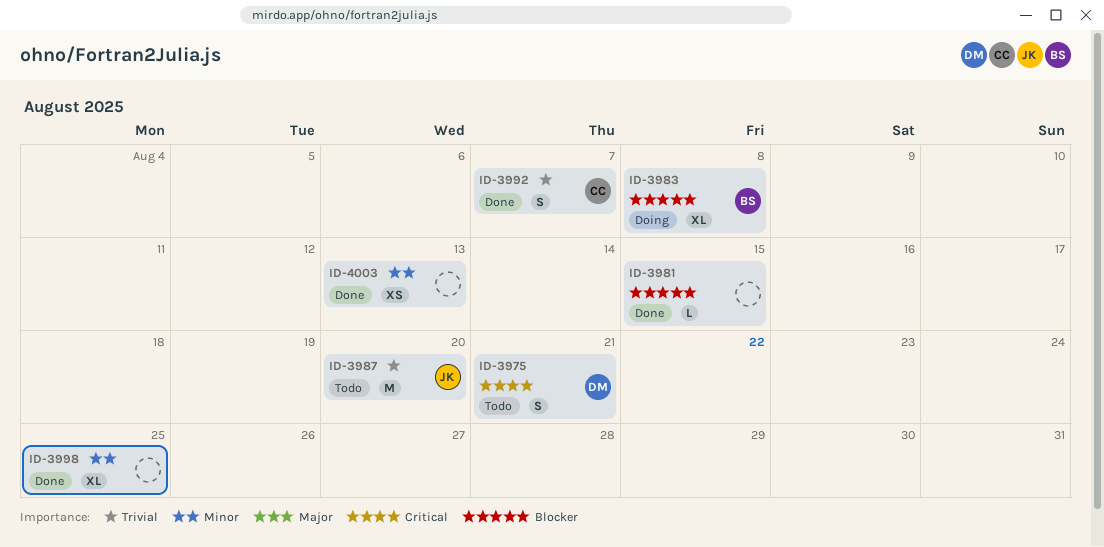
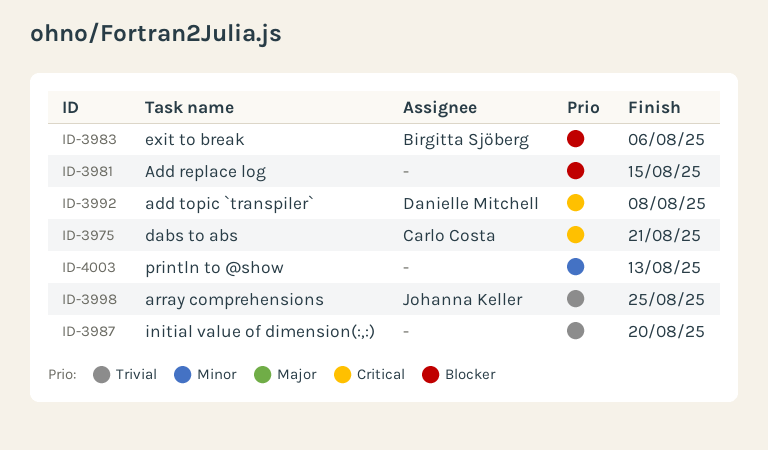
ID-3975, owner: Danielle Mitchell -> Carlo Costa
ID-3983, due: Aug 8 -> Aug 6
ID-3987, owner: Johanna Keller -> none
ID-3992, owner: Carlo Costa -> Danielle Mitchell
ID-3992, priority: Trivial -> Critical
ID-3992, due: Aug 7 -> Aug 8
ID-3998, owner: none -> Johanna Keller
ID-3998, priority: Minor -> Trivial

